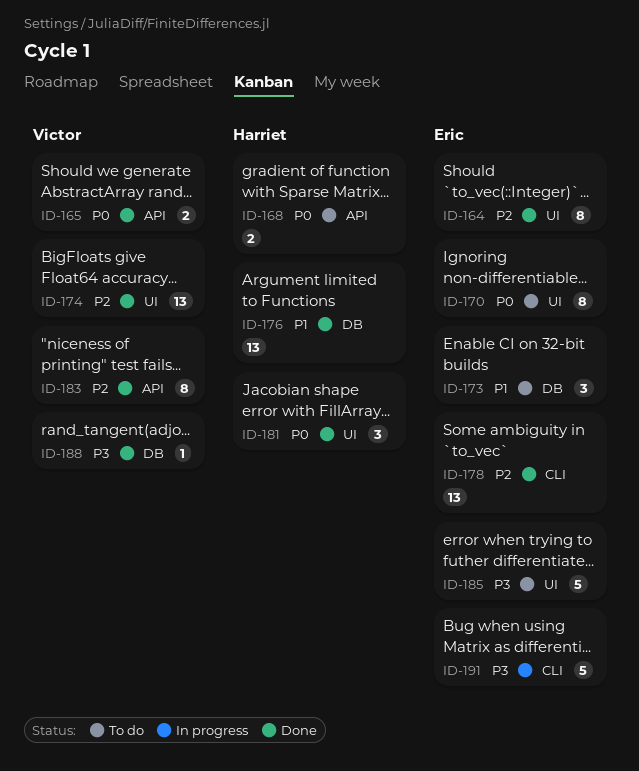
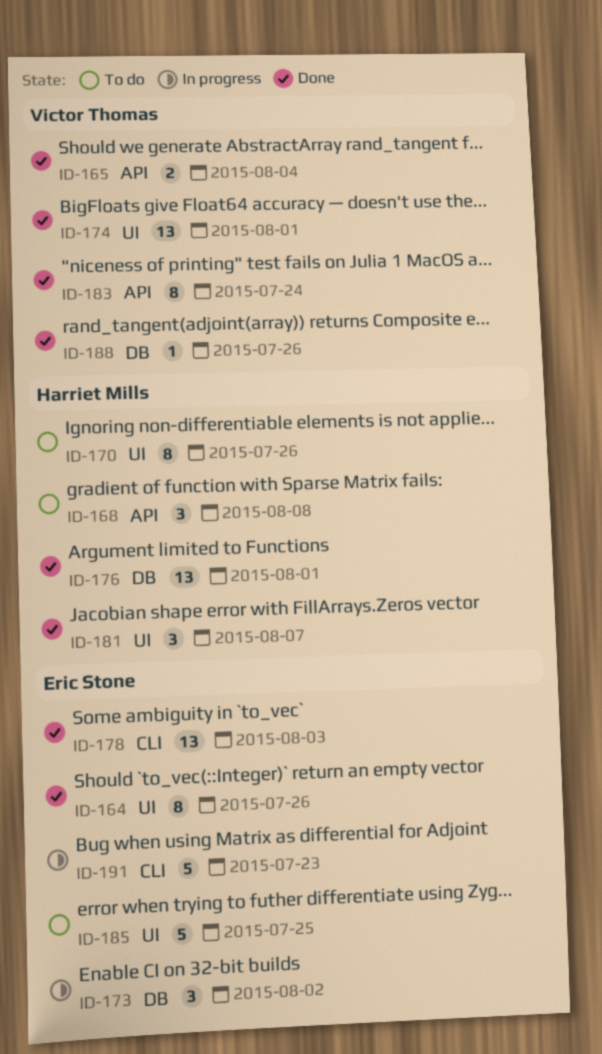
ID-168, estimate: 2 -> 3
ID-170, owner: Eric Stone -> Harriet Mills
ID-173, status: To do -> In progress

